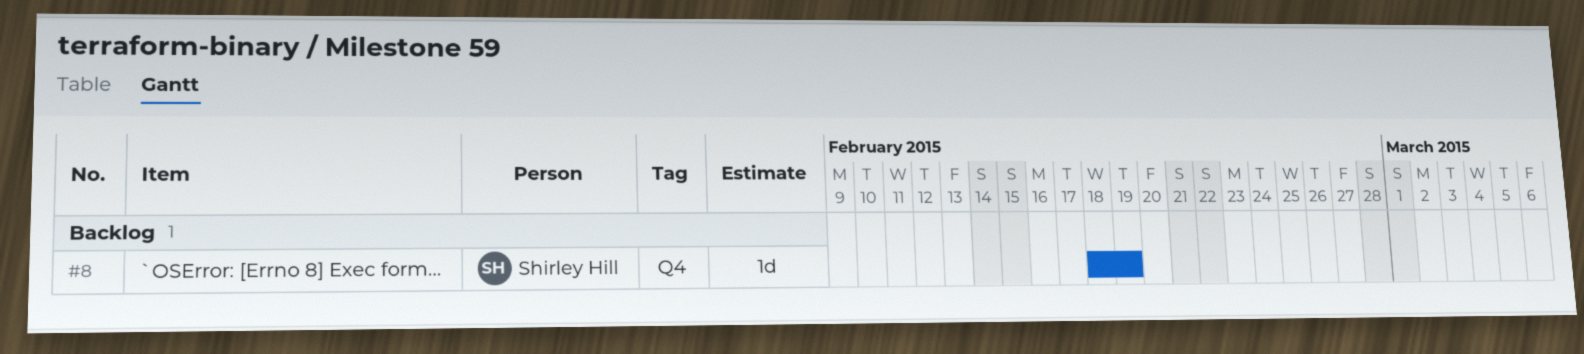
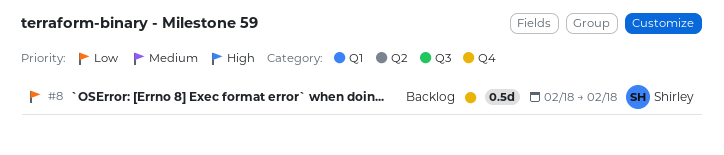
#8, estimate: 1d -> 0.5d
#8, due: Feb 19 -> Feb 18

